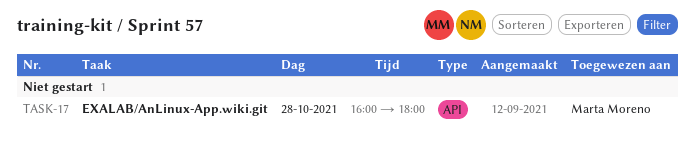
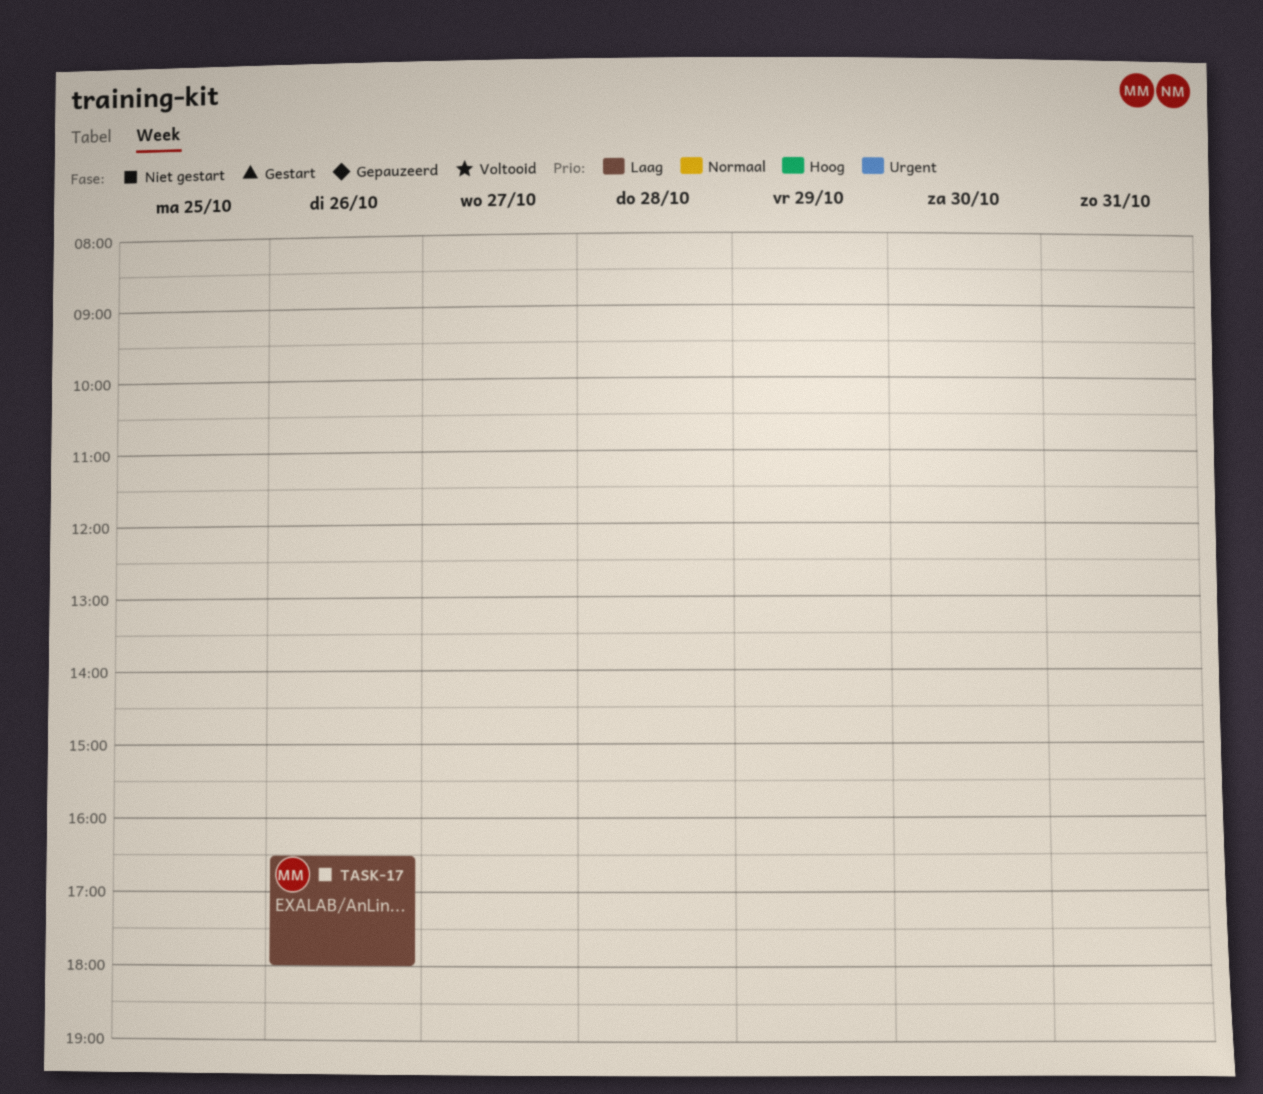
TASK-17, day: Oct 28 -> Oct 26
TASK-17, begins: 16:00 -> 16:30

